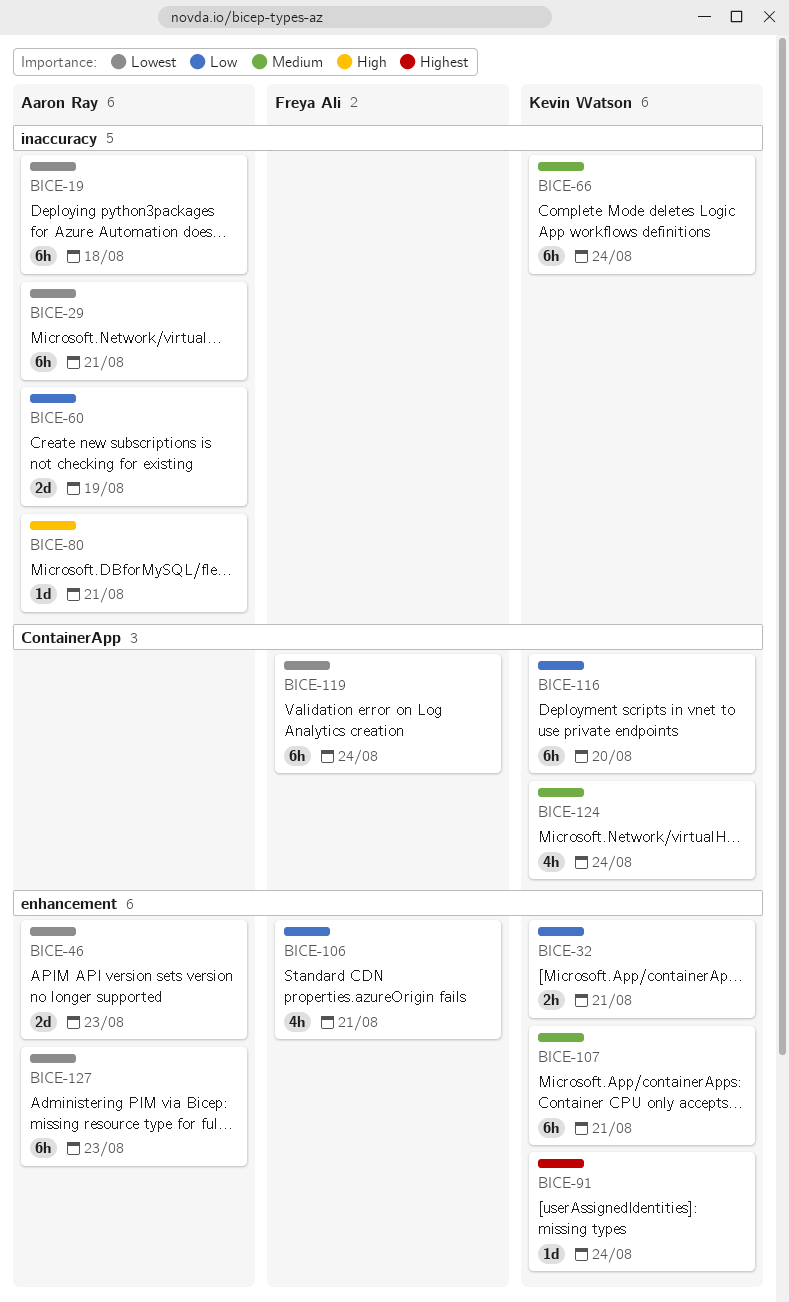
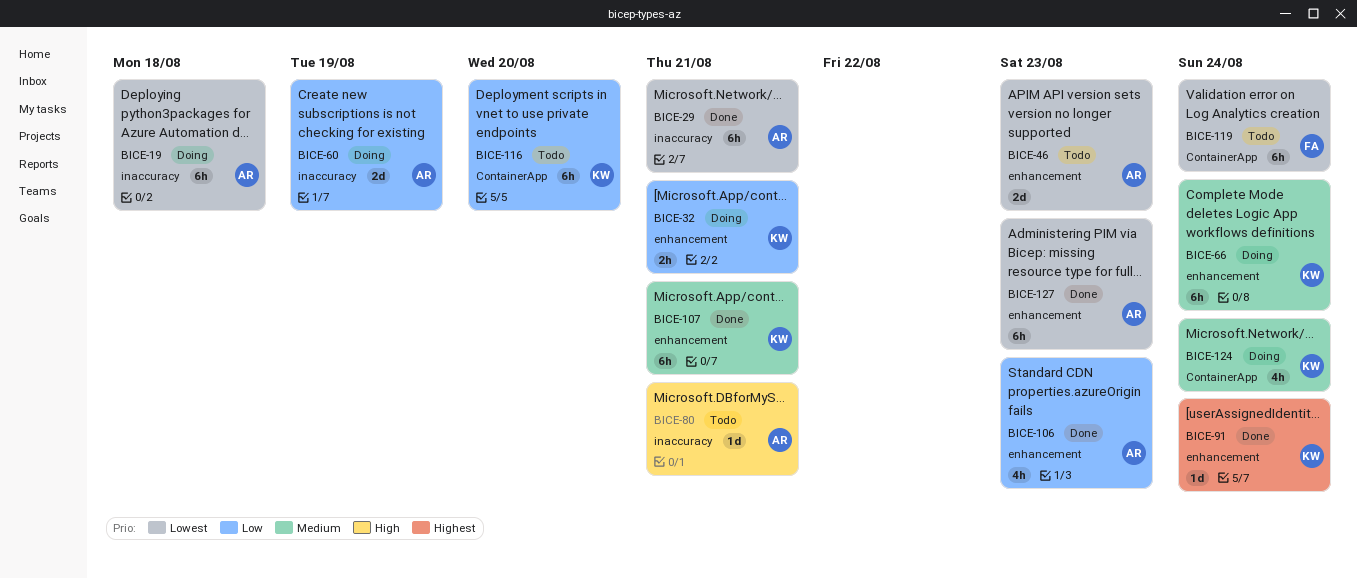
BICE-66, label: inaccuracy -> enhancement
BICE-106, owner: Freya Ali -> Aaron Ray
BICE-106, due: Aug 21 -> Aug 23

